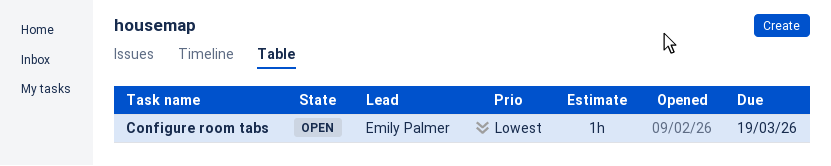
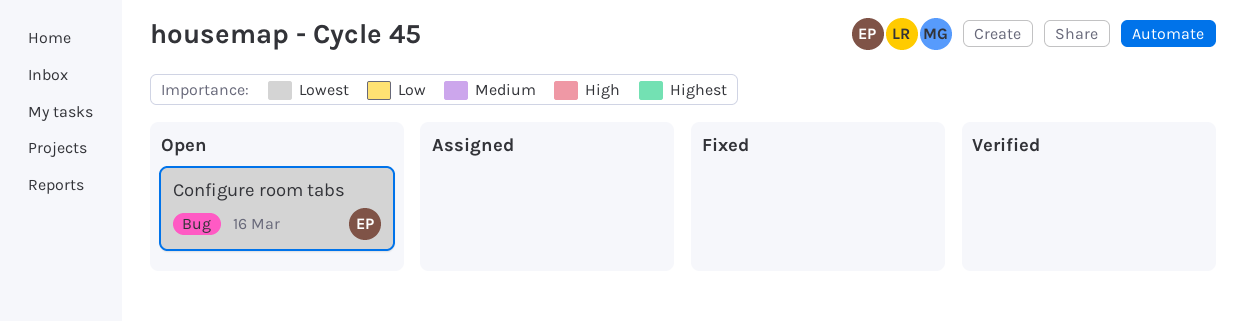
Configure room tabs, due: Mar 19 -> Mar 16

